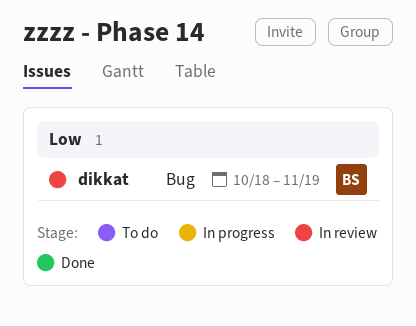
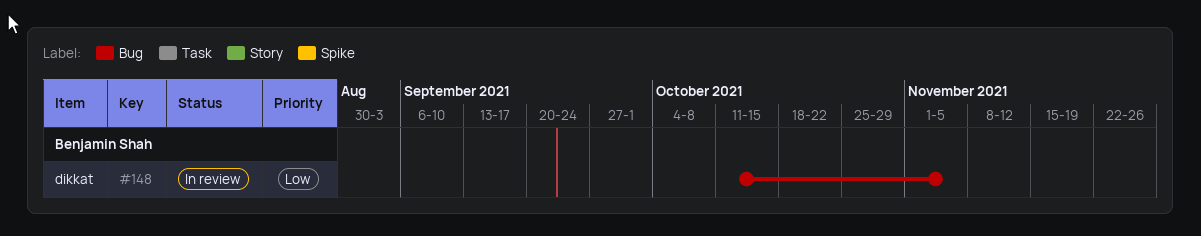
dikkat, start: Oct 18 -> Oct 11
dikkat, due: Nov 19 -> Nov 5

